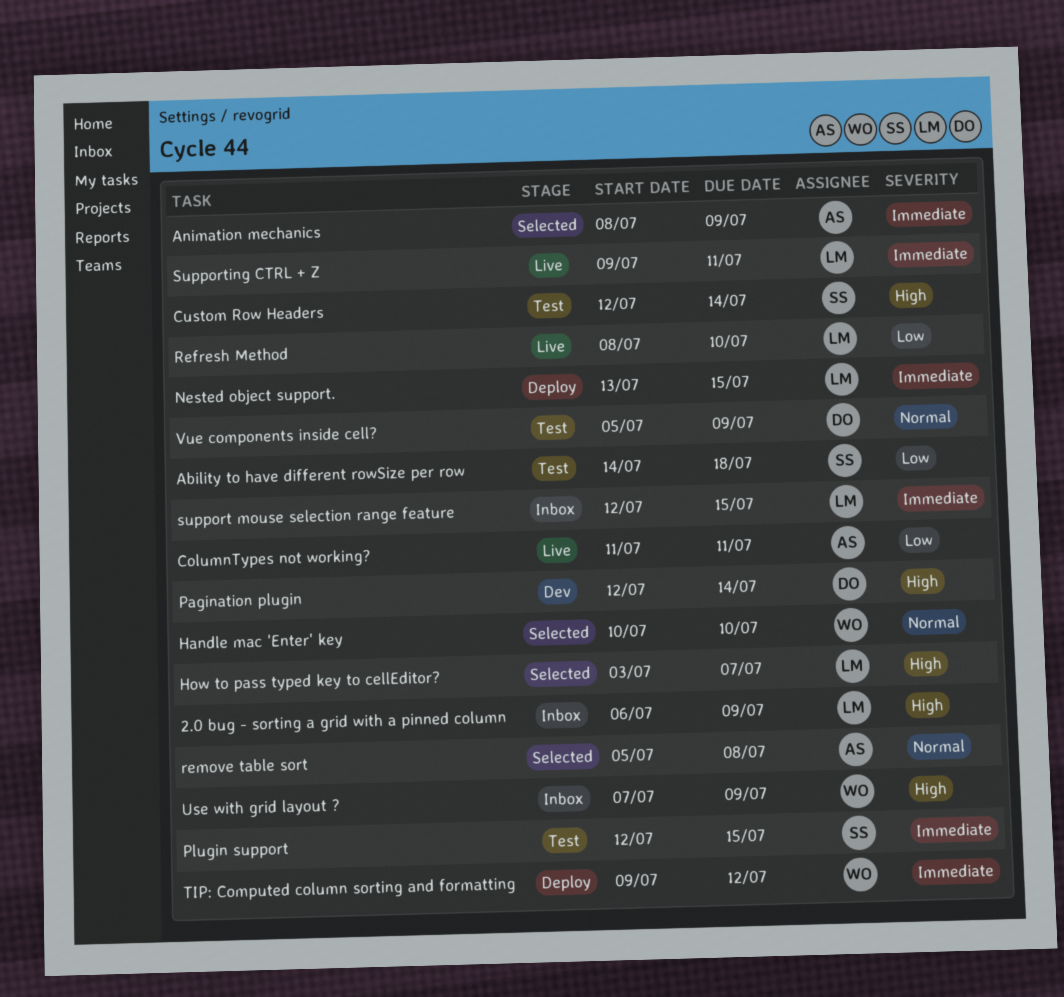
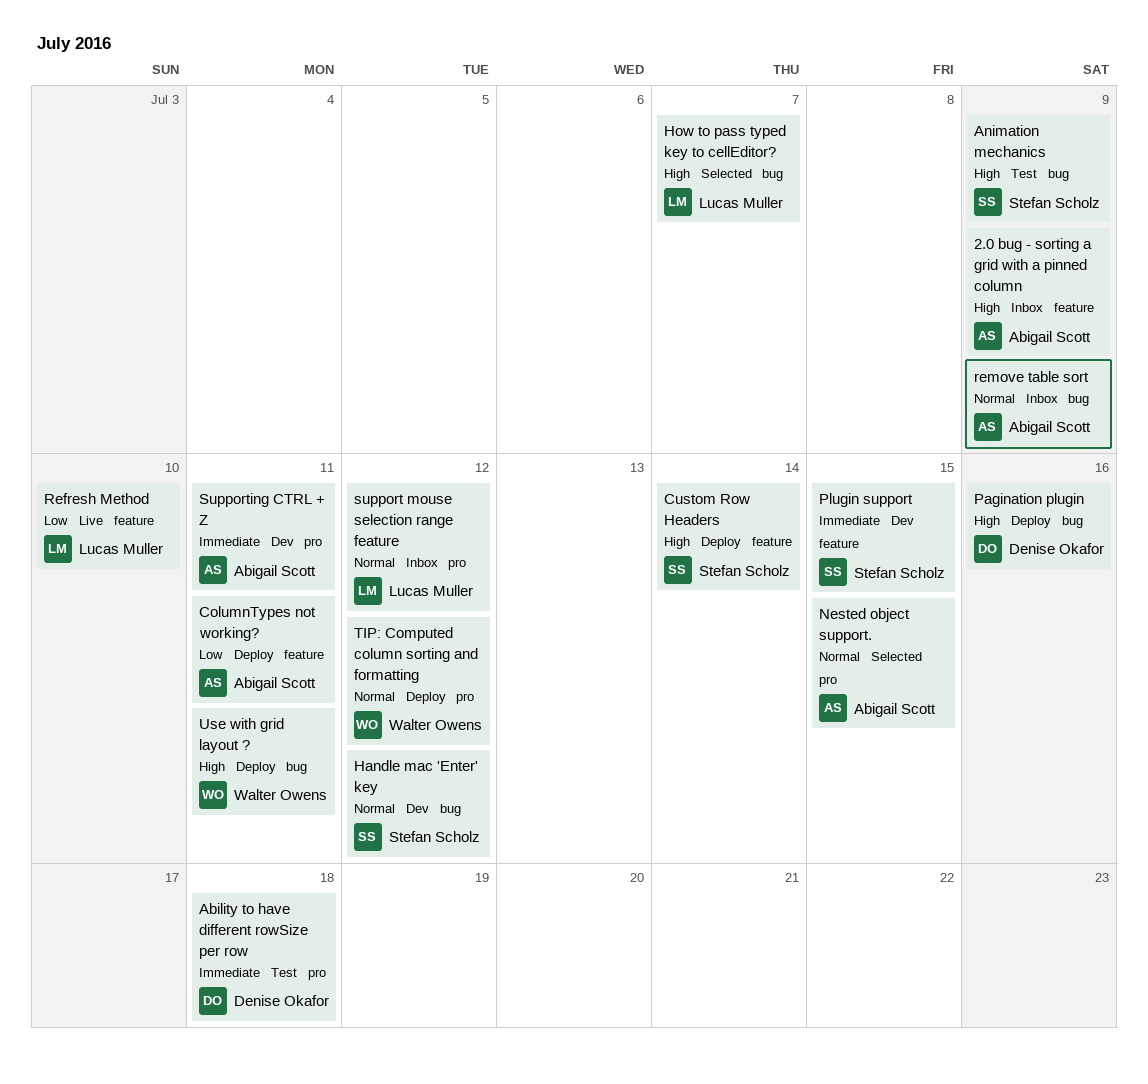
2.0 bug - sorting a grid with a pinned column, owner: Lucas Muller -> Abigail Scott
Ability to have different rowSize per row, owner: Stefan Scholz -> Denise Okafor
Ability to have different rowSize per row, priority: Low -> Immediate
Animation mechanics, status: Selected -> Test
Animation mechanics, owner: Abigail Scott -> Stefan Scholz
Animation mechanics, priority: Immediate -> High
ColumnTypes not working?, status: Live -> Deploy
Custom Row Headers, status: Test -> Deploy
Handle mac 'Enter' key, status: Selected -> Dev
Handle mac 'Enter' key, owner: Walter Owens -> Stefan Scholz
Handle mac 'Enter' key, due: Jul 10 -> Jul 12
Nested object support., status: Deploy -> Selected
Nested object support., owner: Lucas Muller -> Abigail Scott
Nested object support., priority: Immediate -> Normal
Pagination plugin, status: Dev -> Deploy
Pagination plugin, due: Jul 14 -> Jul 16
Plugin support, status: Test -> Dev
remove table sort, status: Selected -> Inbox
remove table sort, due: Jul 8 -> Jul 9
support mouse selection range feature, priority: Immediate -> Normal
support mouse selection range feature, due: Jul 15 -> Jul 12
Supporting CTRL + Z, status: Live -> Dev
Supporting CTRL + Z, owner: Lucas Muller -> Abigail Scott
TIP: Computed column sorting and formatting, priority: Immediate -> Normal
Use with grid layout ?, status: Inbox -> Deploy
Use with grid layout ?, due: Jul 9 -> Jul 11
Vue components inside cell?: present -> none

